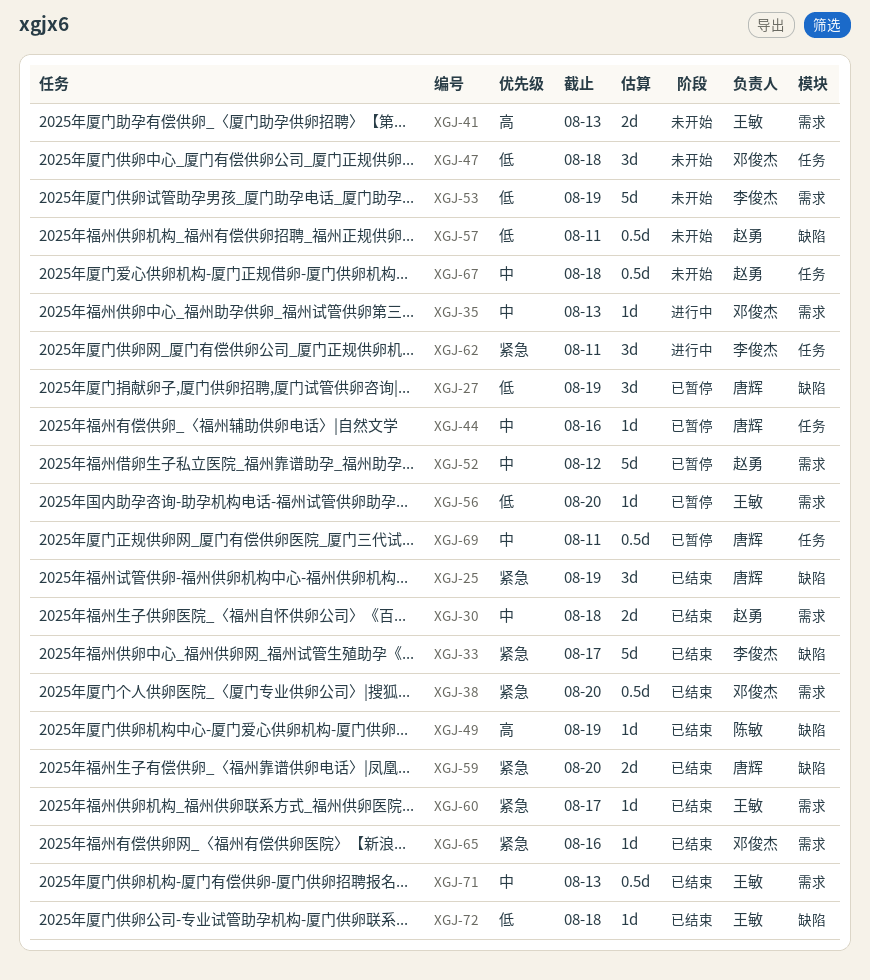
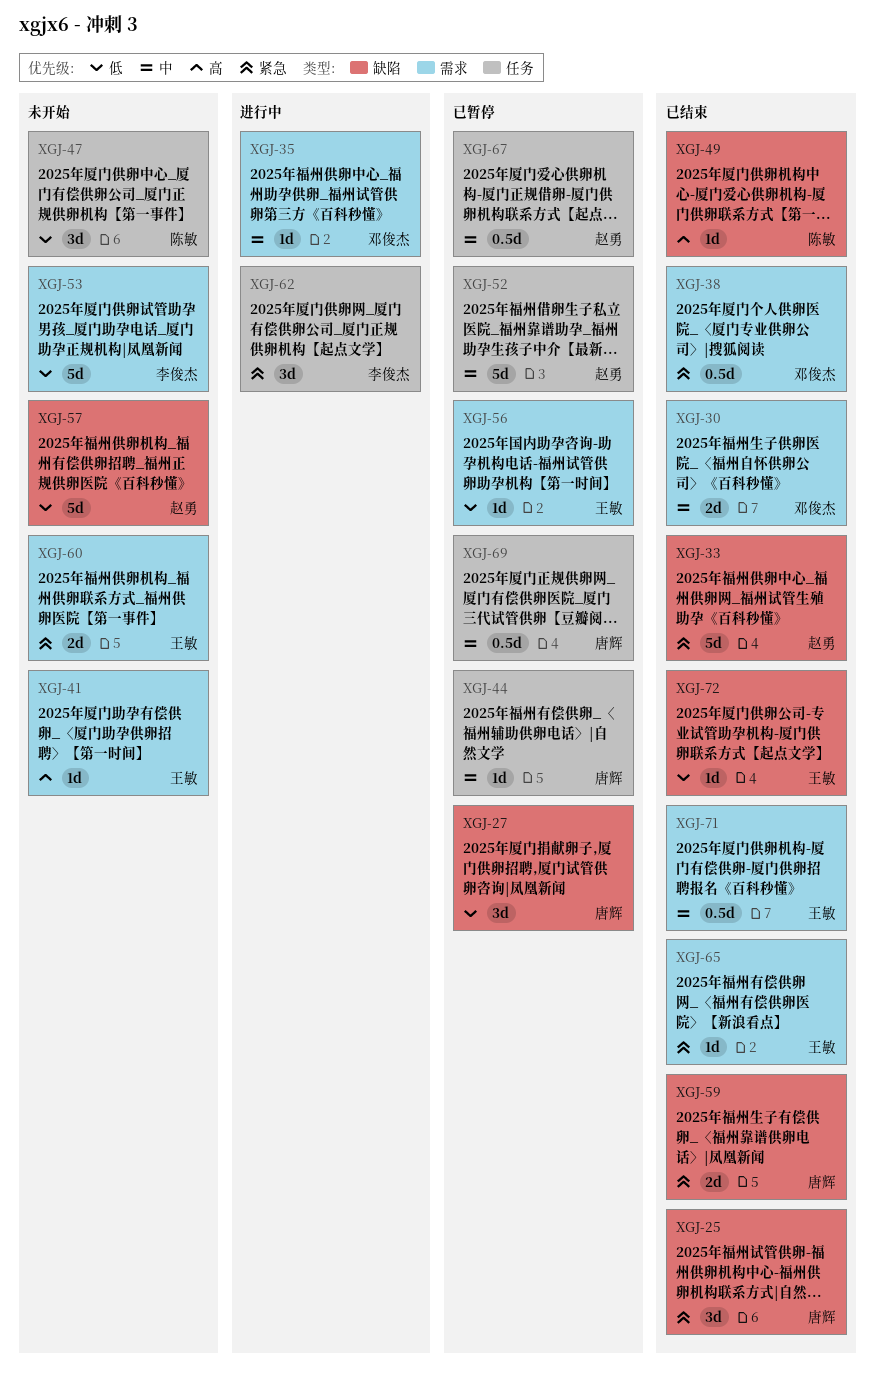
XGJ-30, owner: 赵勇 -> 邓俊杰
XGJ-33, owner: 李俊杰 -> 赵勇
XGJ-41, estimate: 2d -> 1d
XGJ-47, owner: 邓俊杰 -> 陈敏
XGJ-52, label: 需求 -> 任务
XGJ-57, estimate: 0.5d -> 5d
XGJ-60, status: 已结束 -> 未开始
XGJ-60, estimate: 1d -> 2d
XGJ-65, owner: 邓俊杰 -> 王敏
XGJ-67, status: 未开始 -> 已暂停

